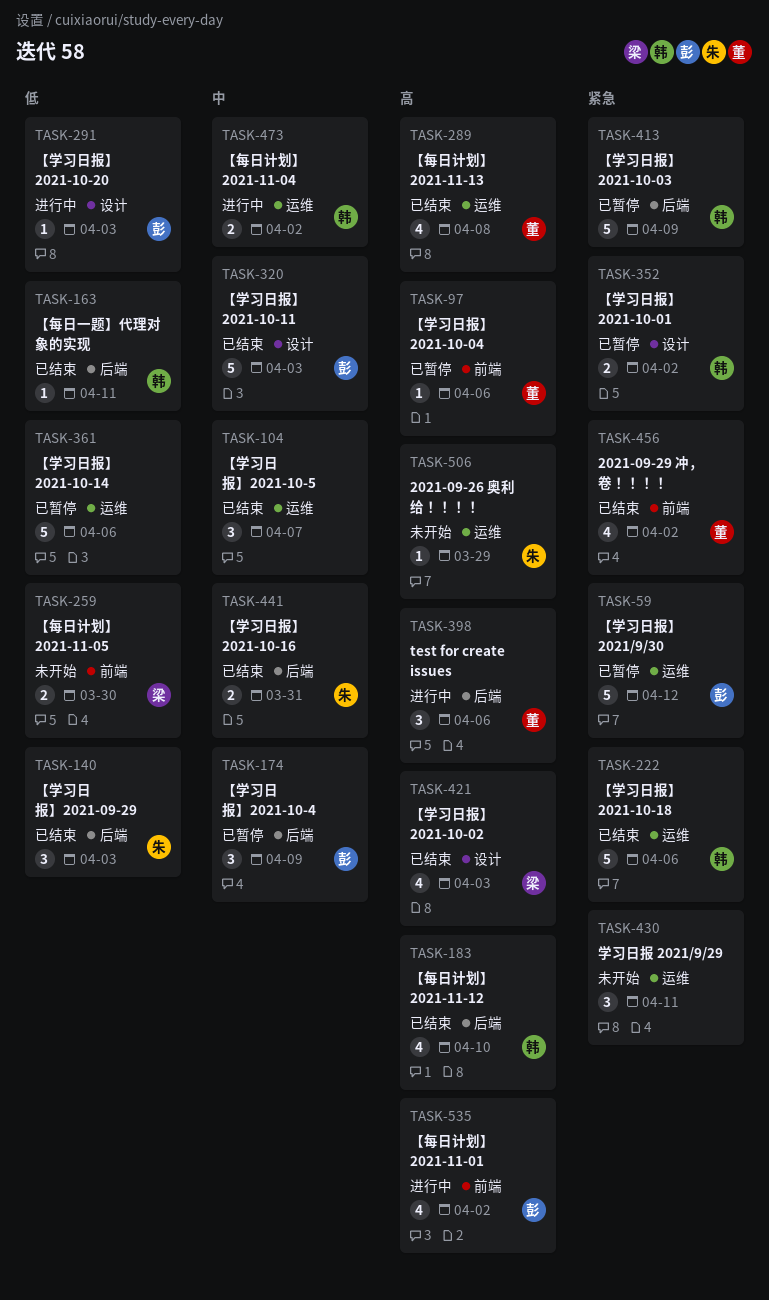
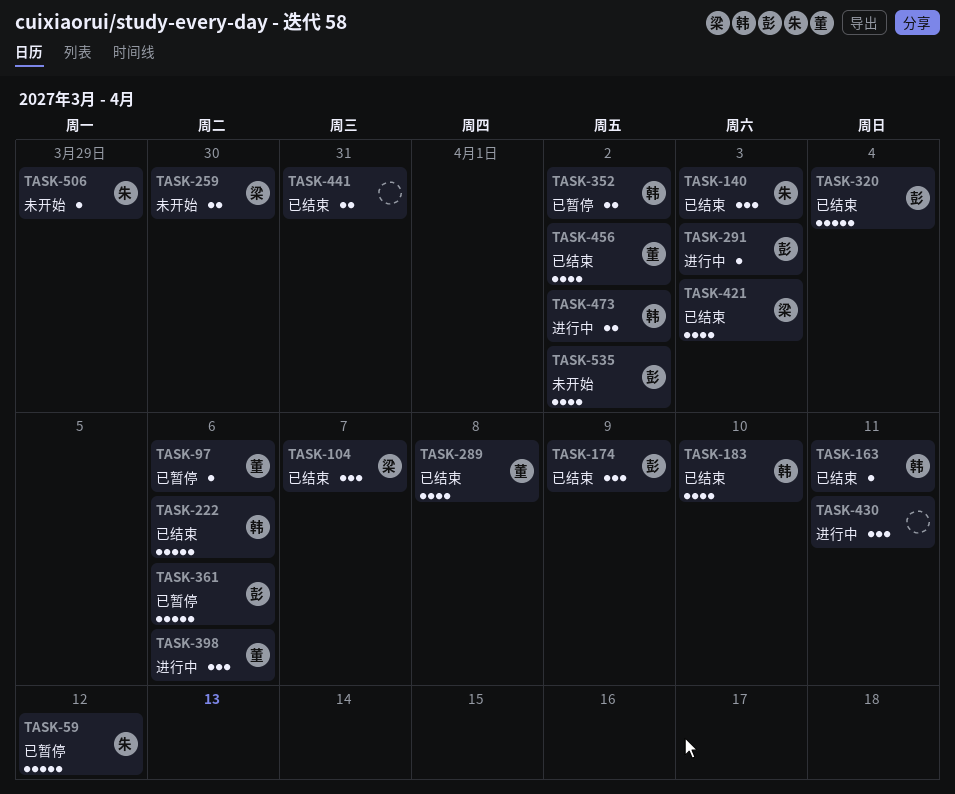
TASK-59, owner: 彭 -> 朱
TASK-104, owner: none -> 梁
TASK-174, status: 已暂停 -> 已结束
TASK-320, due: Apr 3 -> Apr 4
TASK-361, owner: none -> 彭
TASK-413: present -> none
TASK-430, status: 未开始 -> 进行中
TASK-441, owner: 朱 -> none
TASK-535, status: 进行中 -> 未开始

